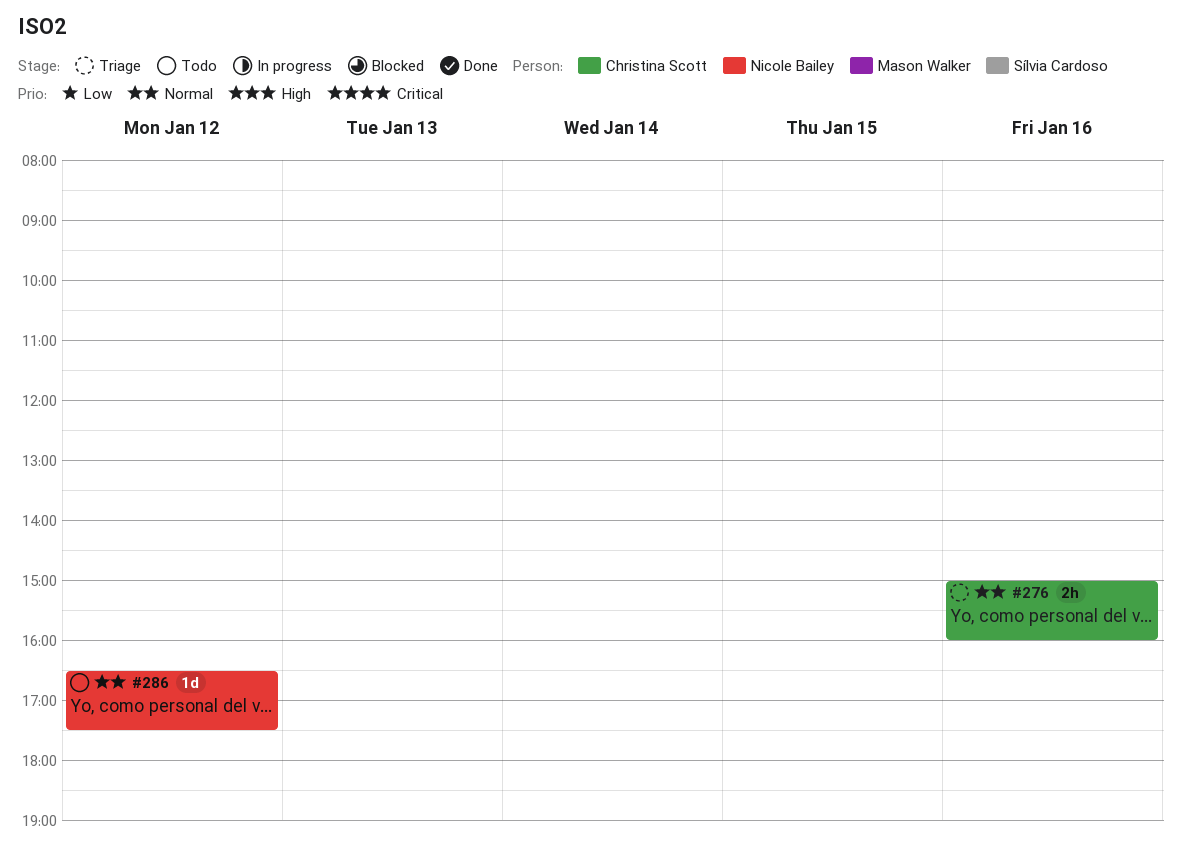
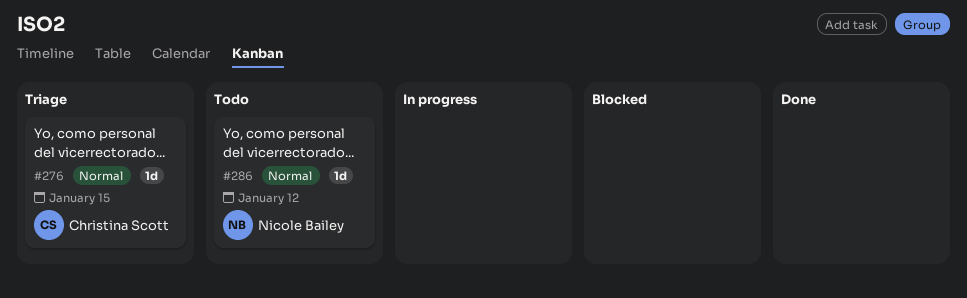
#276, estimate: 2h -> 1d
#276, day: Jan 16 -> Jan 15

